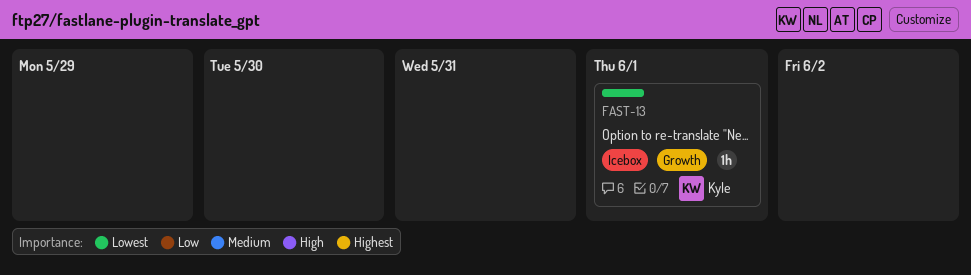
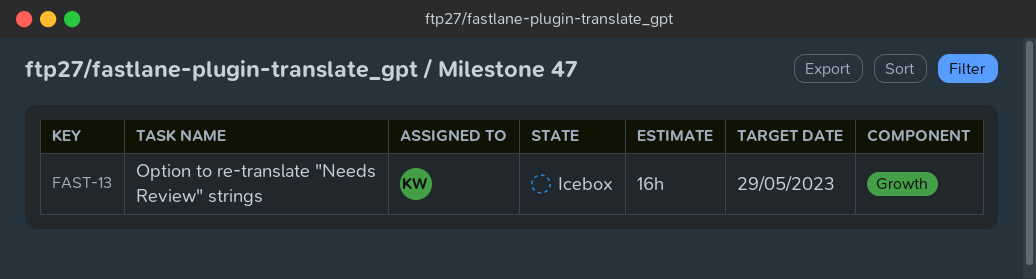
FAST-13, estimate: 1h -> 16h
FAST-13, due: Jun 1 -> May 29

